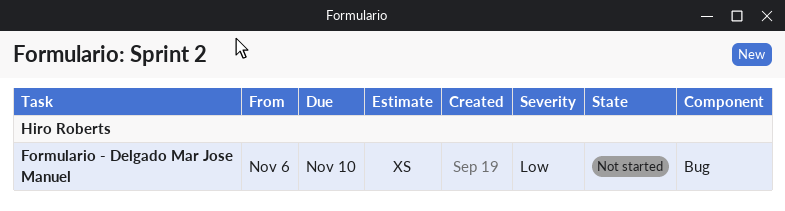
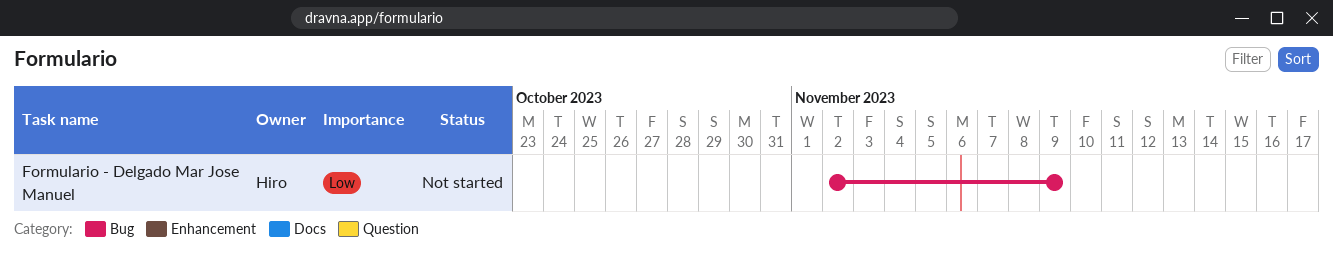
Formulario - Delgado Mar Jose Manuel, start: Nov 6 -> Nov 2
Formulario - Delgado Mar Jose Manuel, due: Nov 10 -> Nov 9

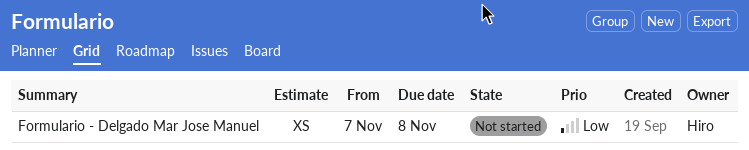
Formulario - Delgado Mar Jose Manuel, start: Nov 2 -> Nov 7
Formulario - Delgado Mar Jose Manuel, due: Nov 9 -> Nov 8

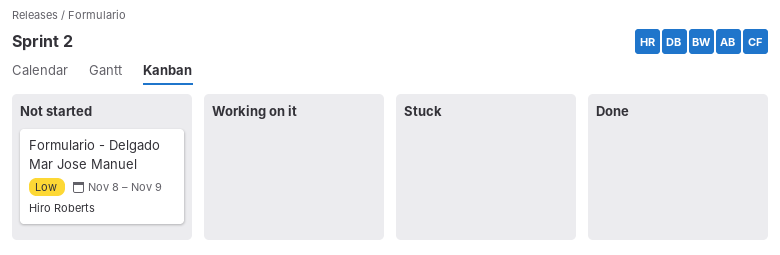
Formulario - Delgado Mar Jose Manuel, start: Nov 7 -> Nov 8
Formulario - Delgado Mar Jose Manuel, due: Nov 8 -> Nov 9

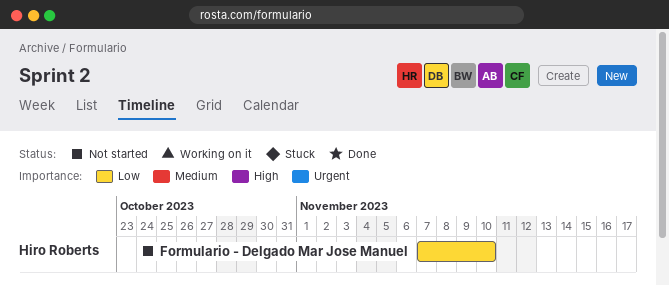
Formulario - Delgado Mar Jose Manuel, start: Nov 8 -> Nov 7
Formulario - Delgado Mar Jose Manuel, due: Nov 9 -> Nov 10

